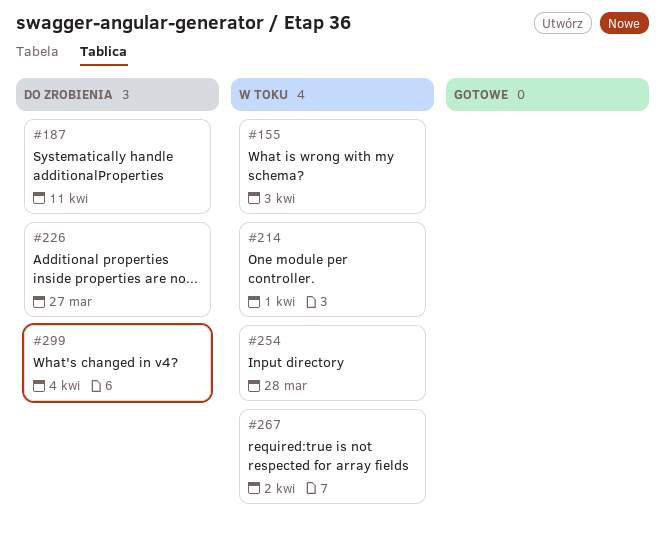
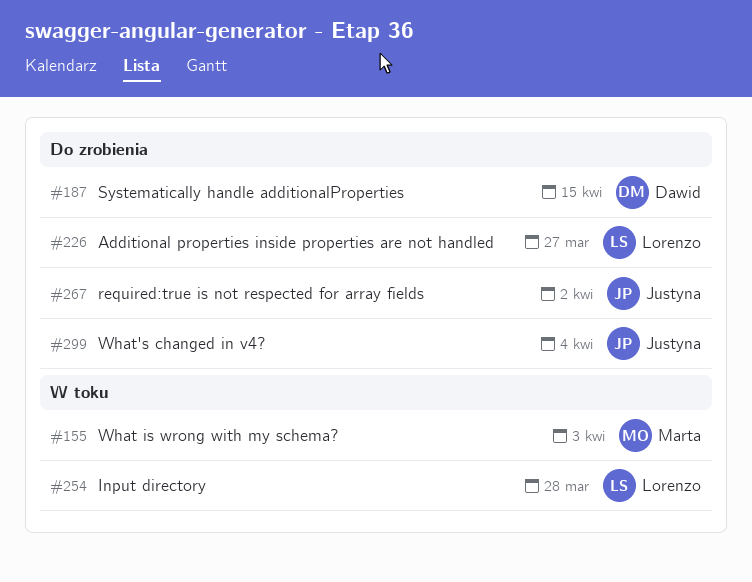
#187, due: Apr 11 -> Apr 15
#214: present -> none
#267, status: W toku -> Do zrobienia

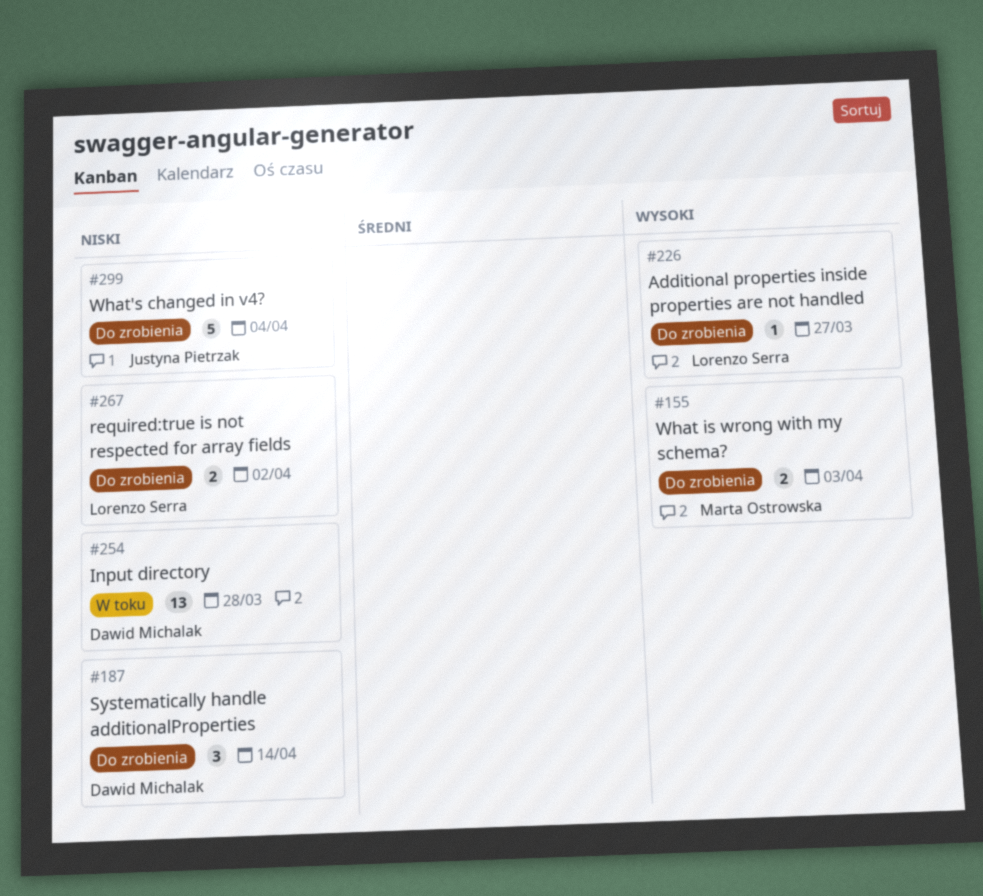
#155, status: W toku -> Do zrobienia
#187, due: Apr 15 -> Apr 14
#254, owner: Lorenzo Serra -> Dawid Michalak
#267, owner: Justyna Pietrzak -> Lorenzo Serra

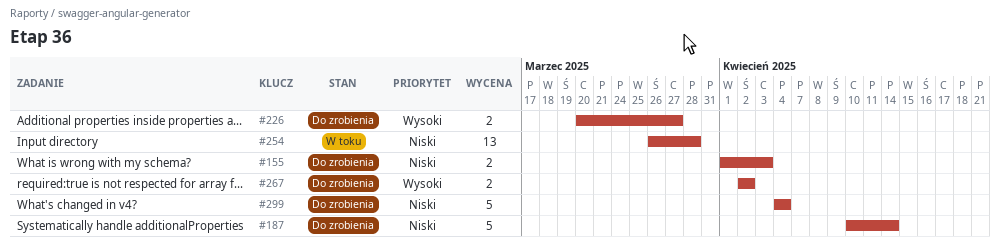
#155, priority: Wysoki -> Niski
#187, estimate: 3 -> 5
#226, estimate: 1 -> 2
#267, priority: Niski -> Wysoki

